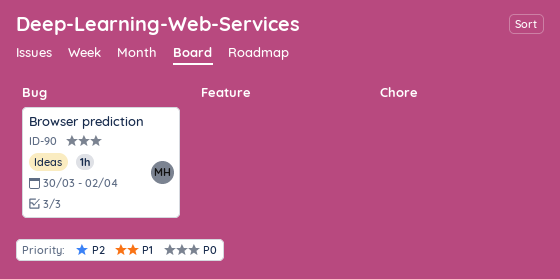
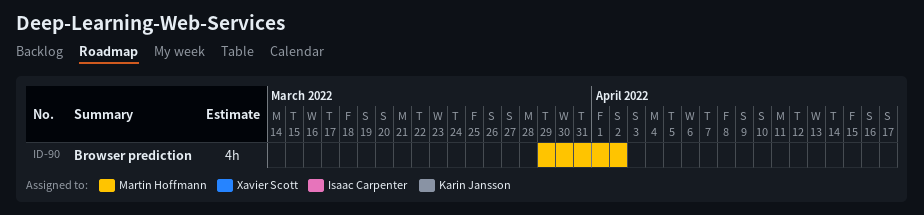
ID-90, estimate: 1h -> 4h
ID-90, start: Mar 30 -> Mar 29

